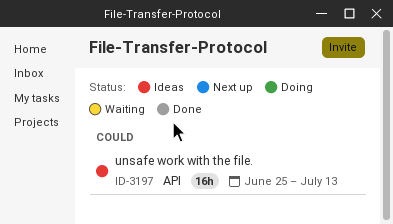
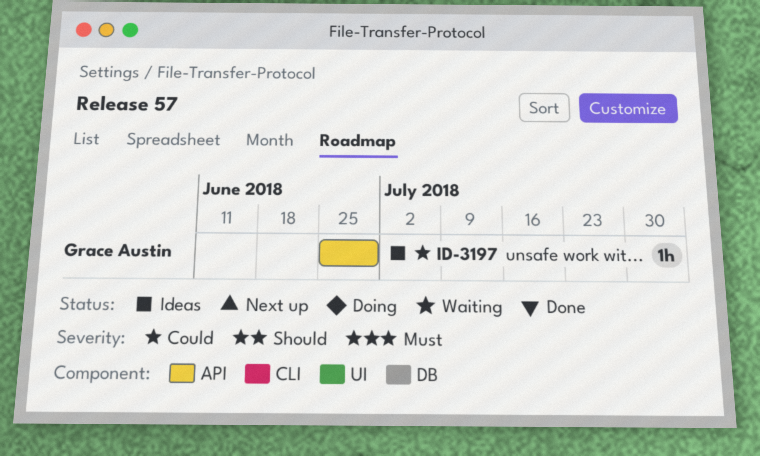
ID-3197, estimate: 16h -> 1h
ID-3197, due: Jul 13 -> Jun 29

